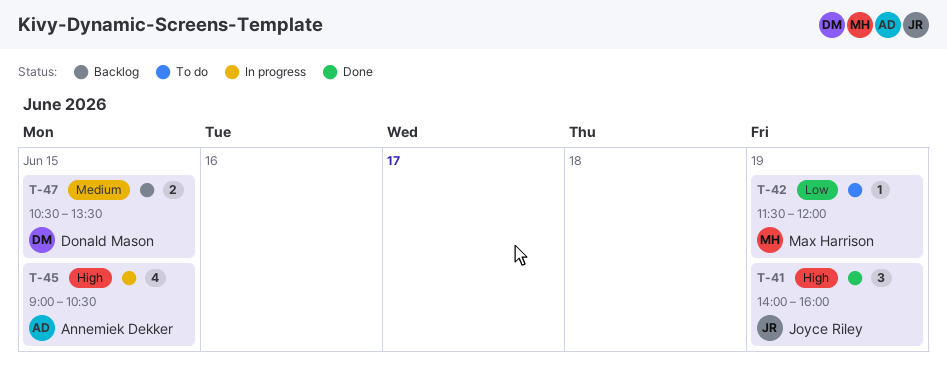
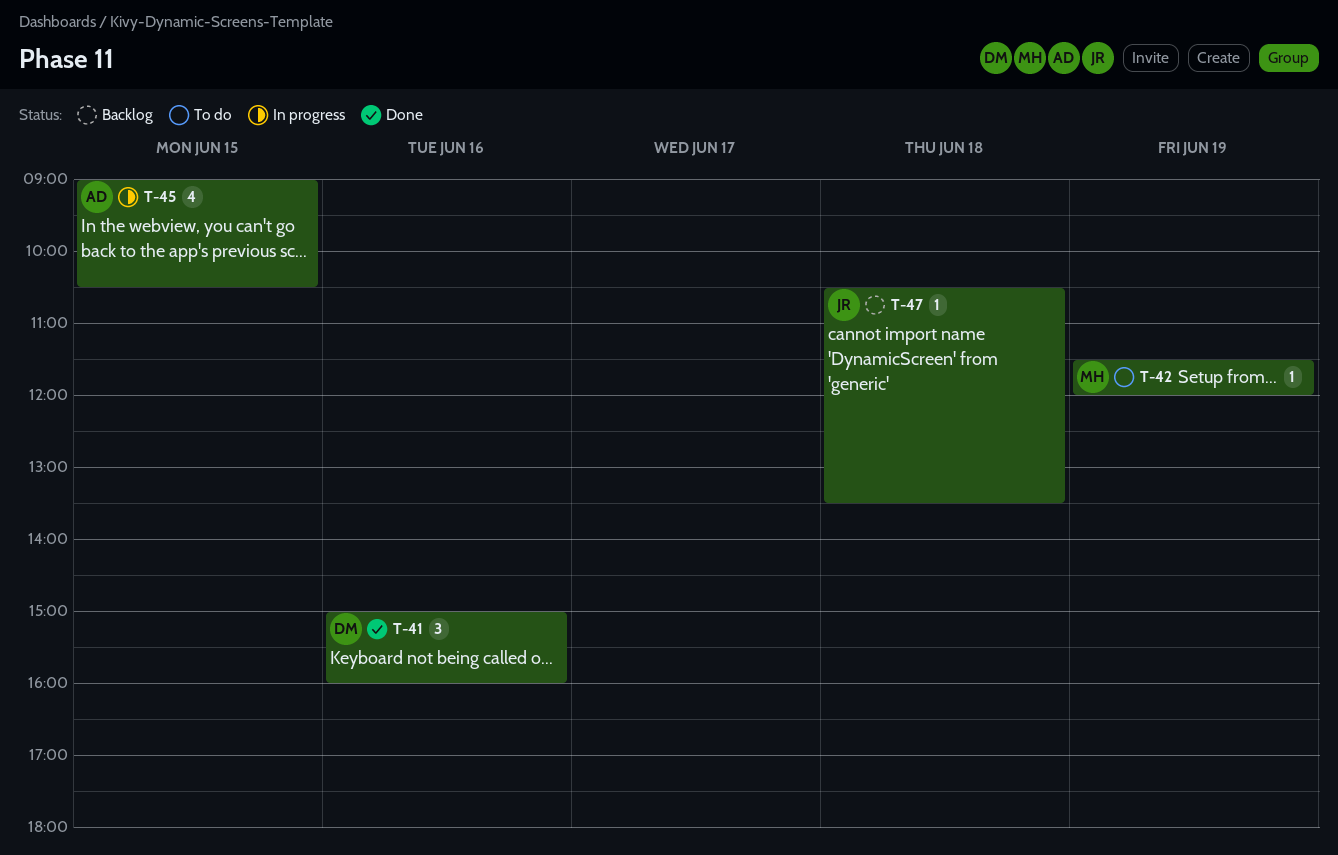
T-41, owner: Joyce Riley -> Donald Mason
T-41, day: Jun 19 -> Jun 16
T-41, begins: 14:00 -> 15:00
T-47, owner: Donald Mason -> Joyce Riley
T-47, estimate: 2 -> 1
T-47, day: Jun 15 -> Jun 18

